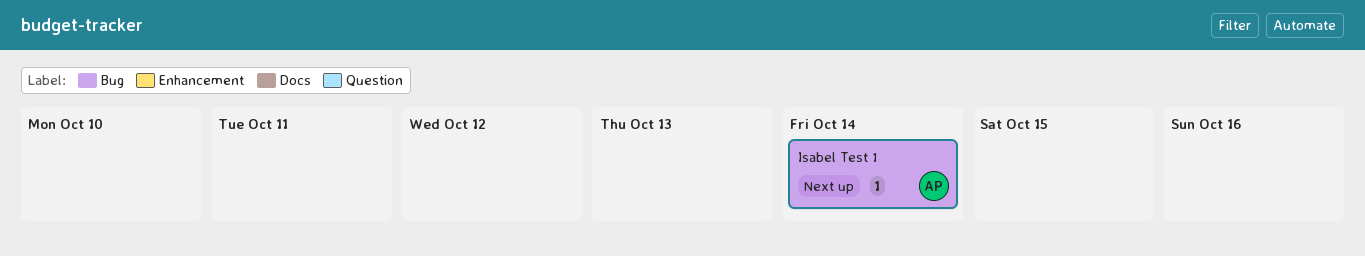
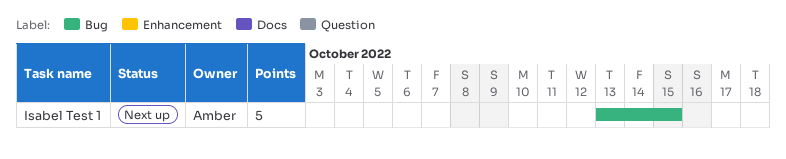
Isabel Test 1, estimate: 1 -> 5
Isabel Test 1, due: Oct 14 -> Oct 15

